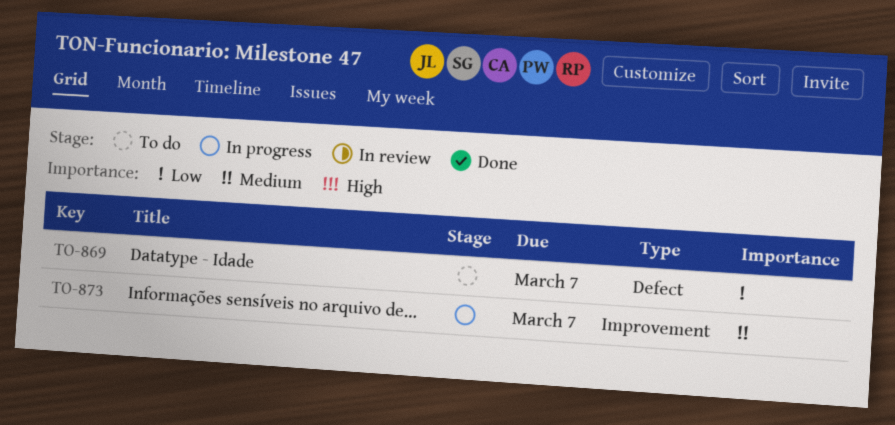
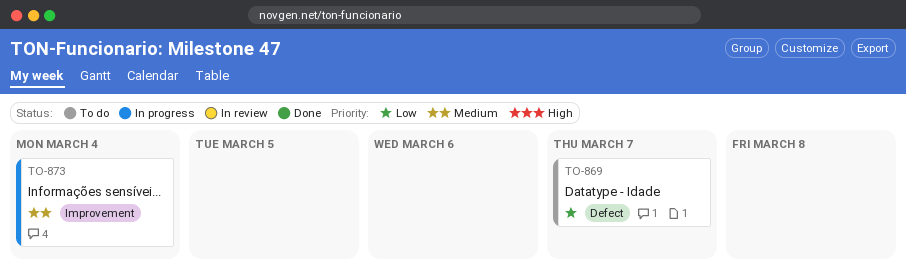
TO-873, due: Mar 7 -> Mar 4

